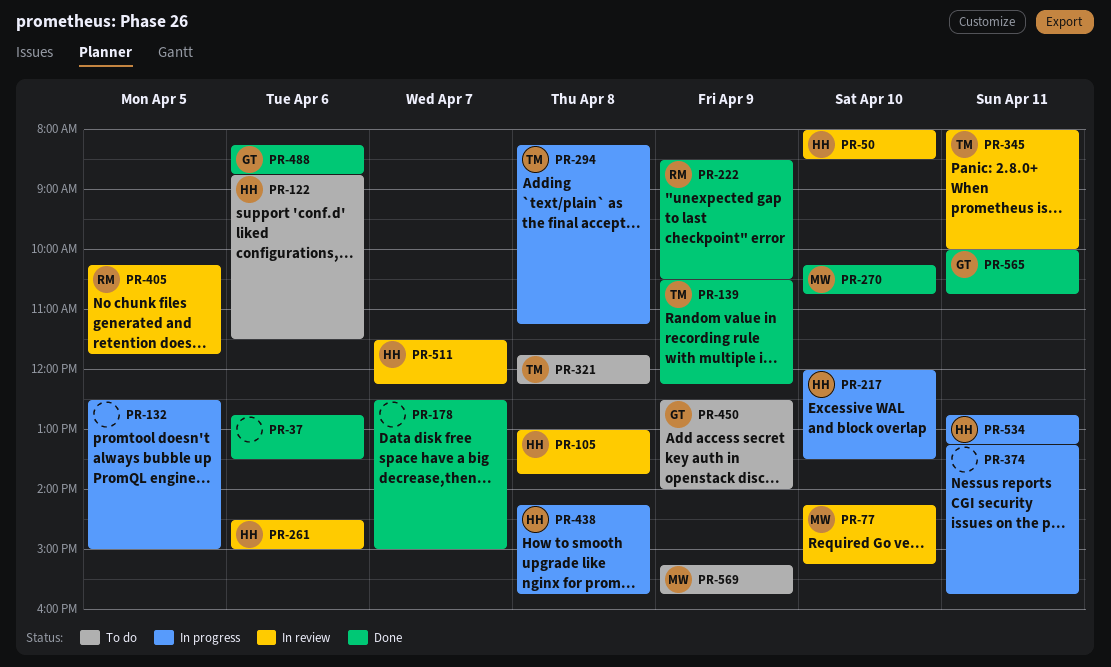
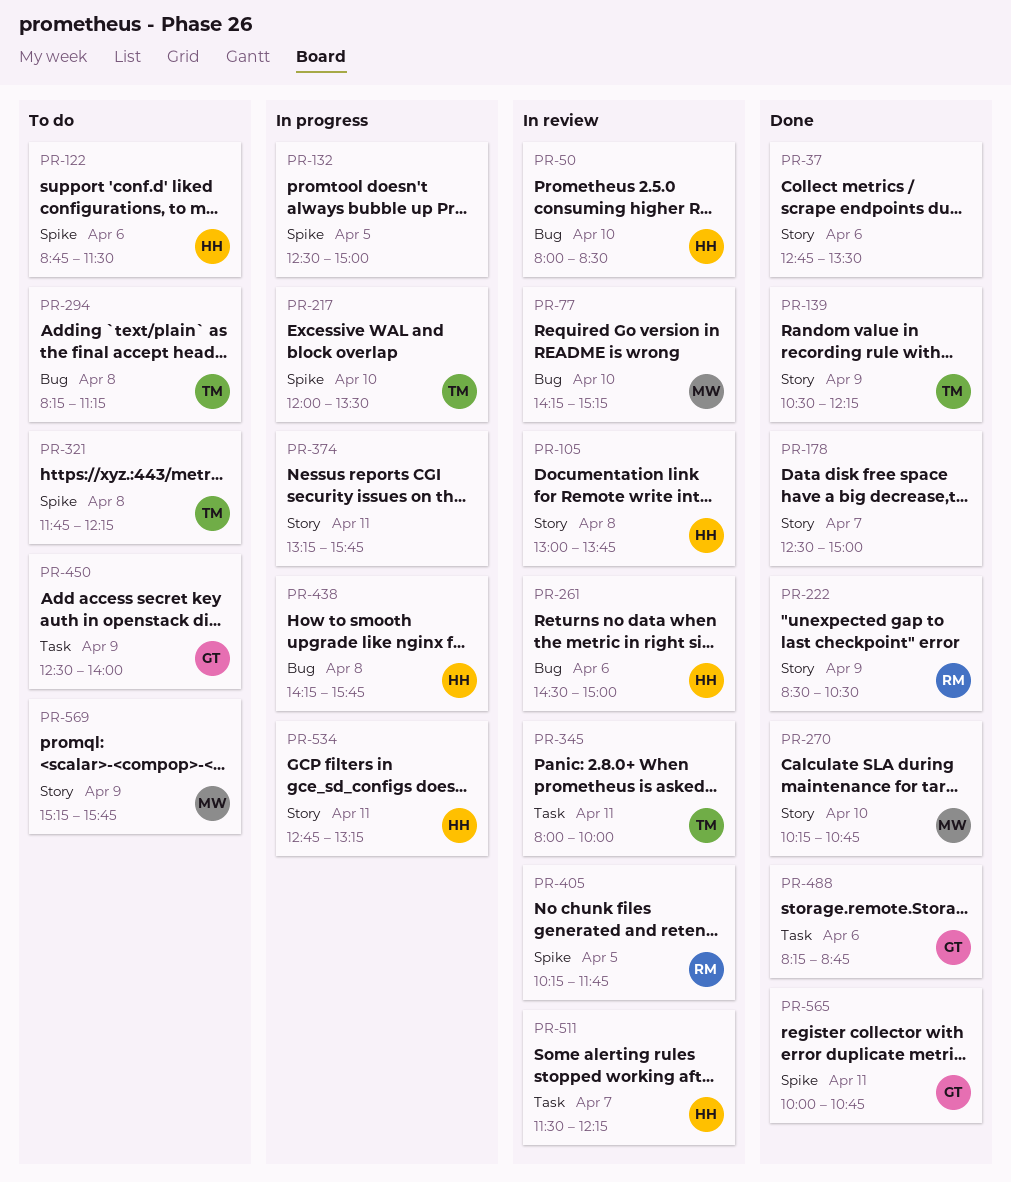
PR-217, owner: HH -> TM
PR-294, status: In progress -> To do

